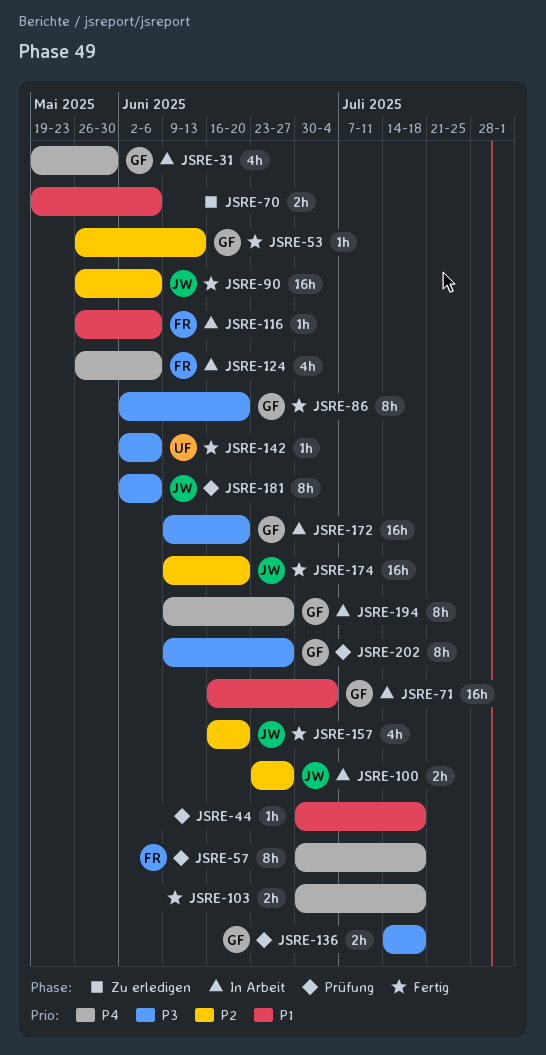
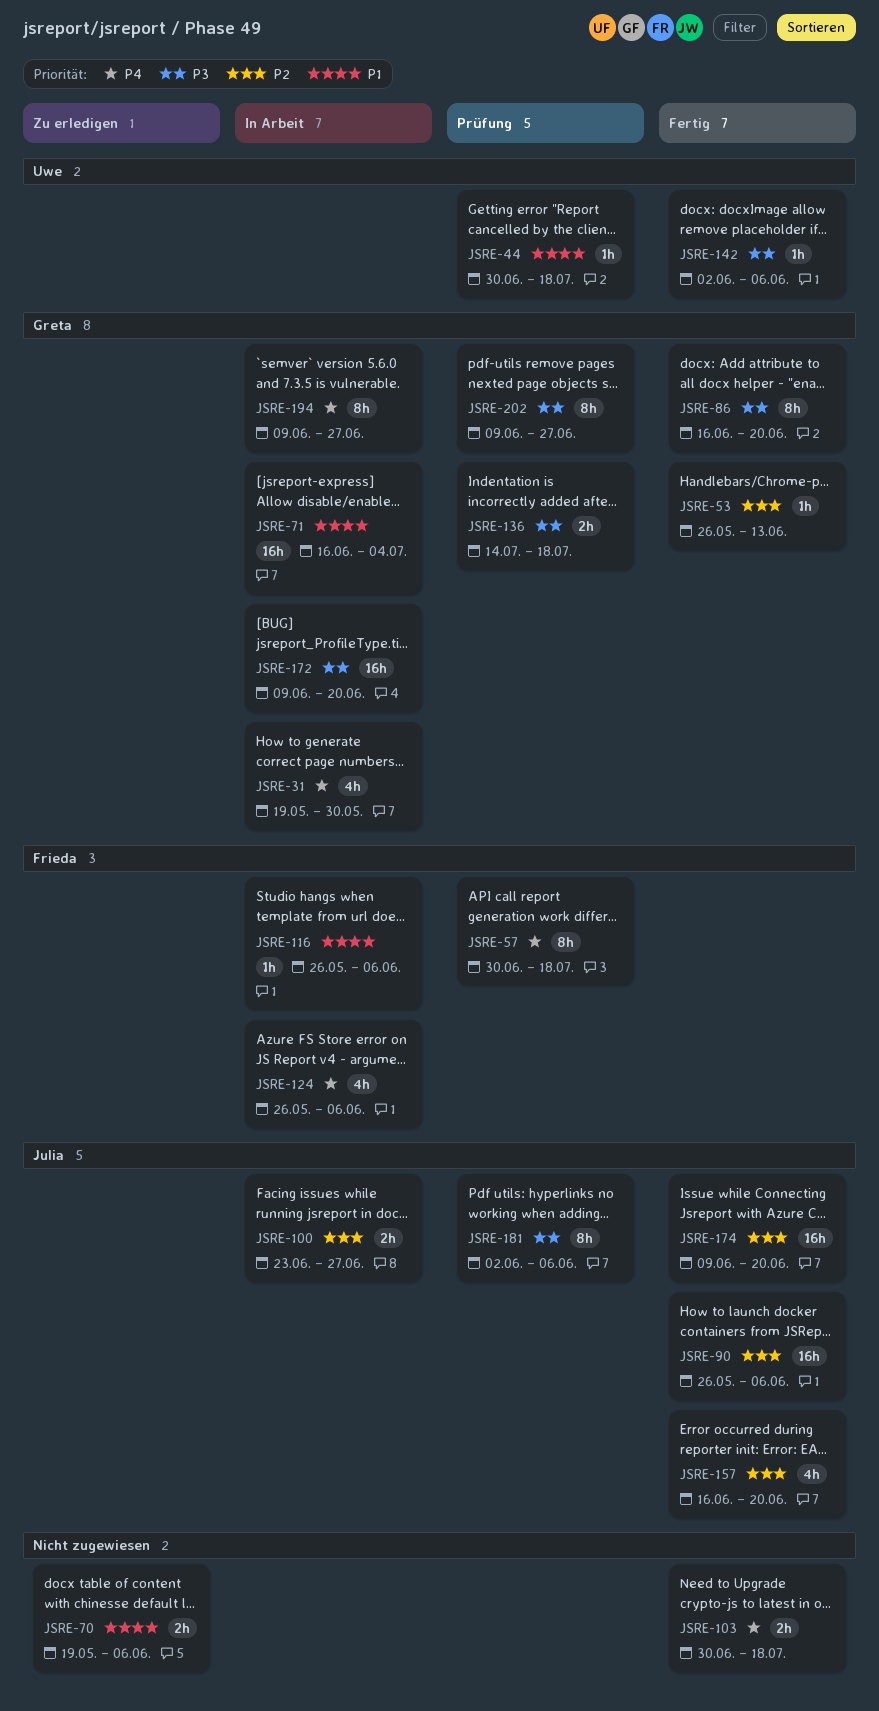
JSRE-44, owner: none -> Uwe
JSRE-86, start: Jun 2 -> Jun 16

